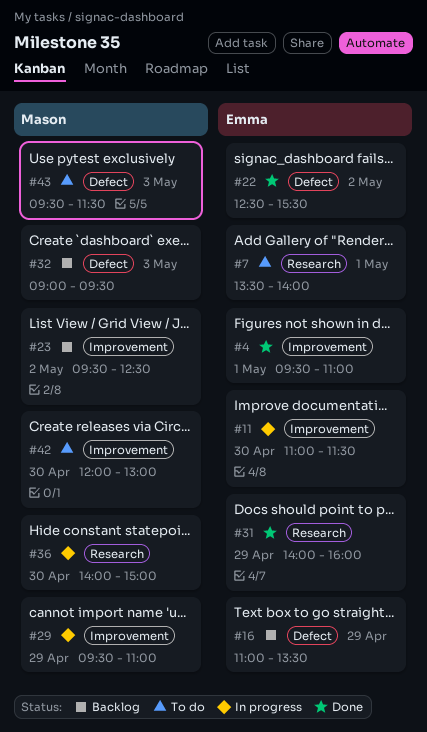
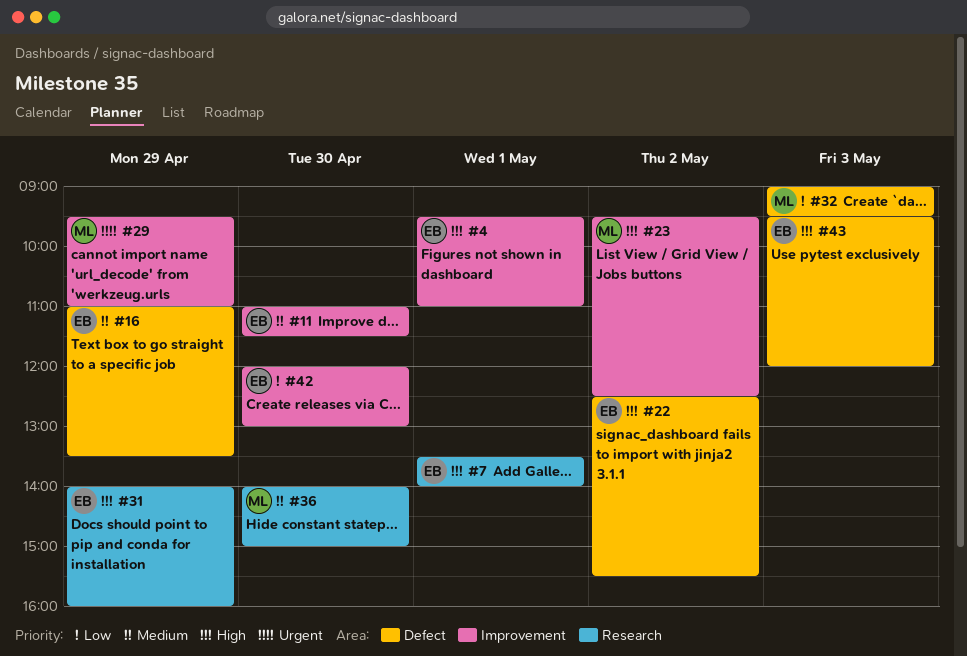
#42, owner: Mason -> Emma
#43, owner: Mason -> Emma
#43, ends: 11:30 -> 12:00

